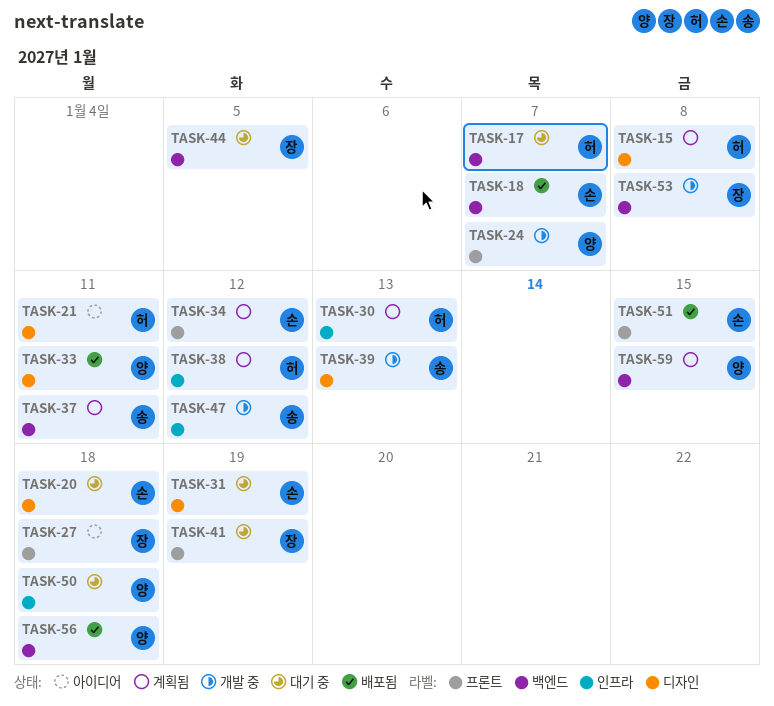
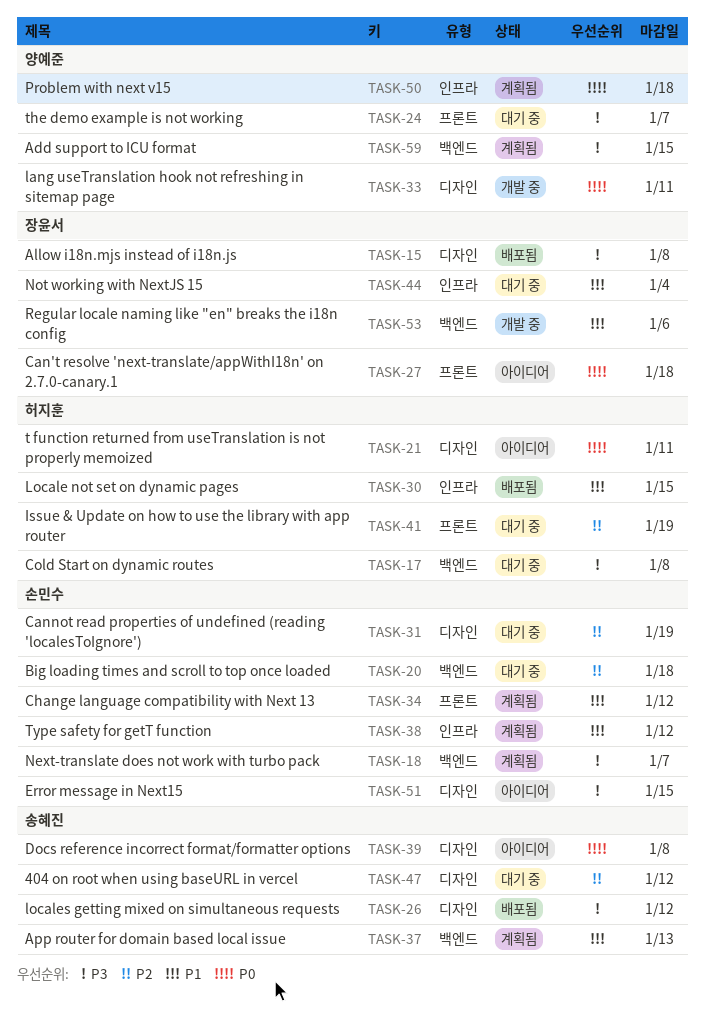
TASK-15, status: 계획됨 -> 배포됨
TASK-15, owner: 허지훈 -> 장윤서
TASK-17, due: Jan 7 -> Jan 8
TASK-18, status: 배포됨 -> 계획됨
TASK-20, label: 디자인 -> 백엔드
TASK-24, status: 개발 중 -> 대기 중
TASK-26: none -> present
TASK-30, status: 계획됨 -> 배포됨
TASK-30, due: Jan 13 -> Jan 15
TASK-33, status: 배포됨 -> 개발 중
TASK-37, due: Jan 11 -> Jan 13
TASK-38, owner: 허지훈 -> 손민수
TASK-39, status: 개발 중 -> 아이디어
TASK-39, due: Jan 13 -> Jan 8
TASK-41, owner: 장윤서 -> 허지훈
TASK-44, label: 백엔드 -> 인프라
TASK-44, due: Jan 5 -> Jan 4
TASK-47, status: 개발 중 -> 대기 중
TASK-47, label: 인프라 -> 디자인
TASK-50, status: 대기 중 -> 계획됨
TASK-51, status: 배포됨 -> 아이디어
TASK-51, label: 프론트 -> 디자인
TASK-53, due: Jan 8 -> Jan 6
TASK-56: present -> none

